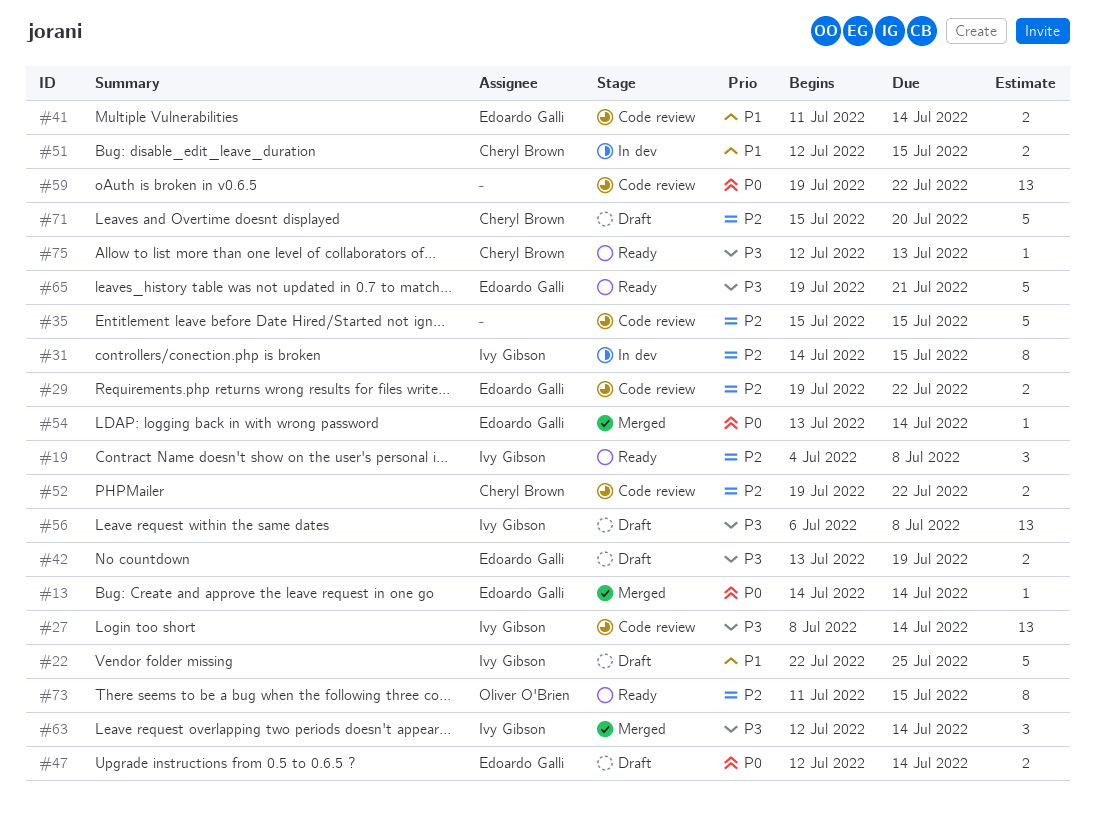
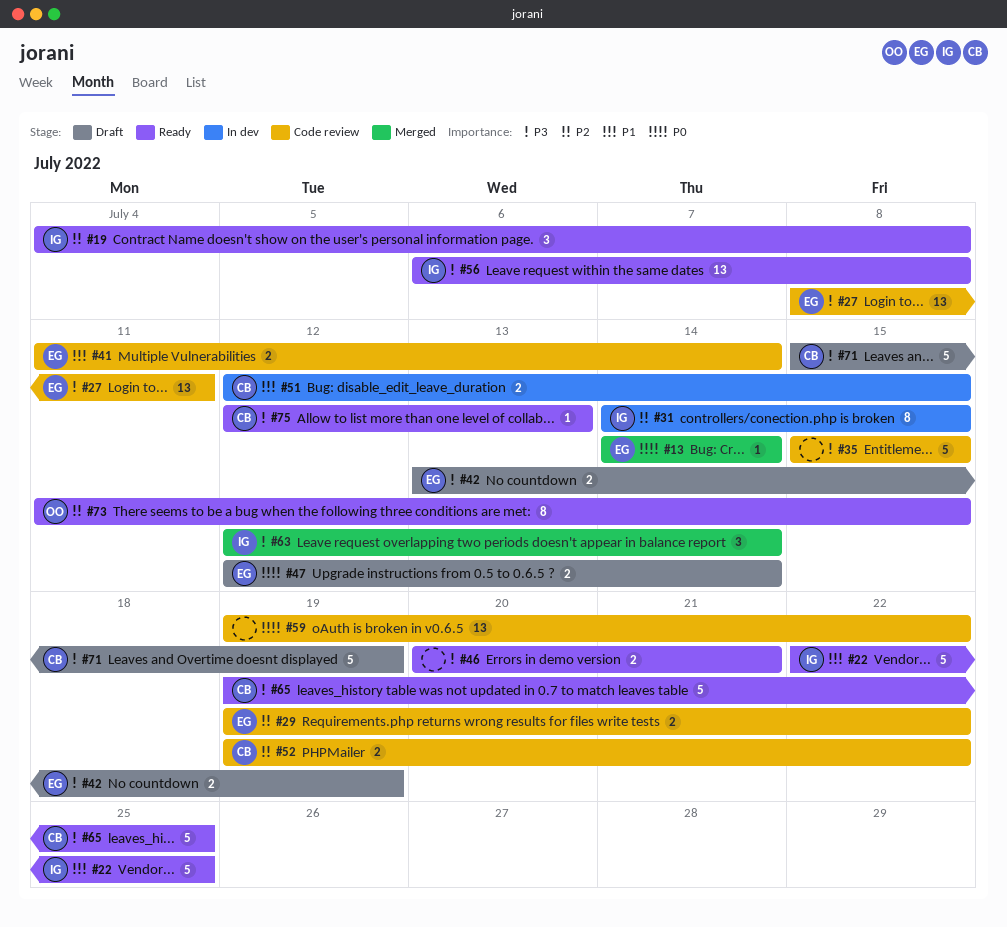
#22, status: Draft -> Ready
#27, owner: Ivy Gibson -> Edoardo Galli
#27, due: Jul 14 -> Jul 11
#35, priority: P2 -> P3
#46: none -> present
#54: present -> none
#56, status: Draft -> Ready
#65, owner: Edoardo Galli -> Cheryl Brown
#65, due: Jul 21 -> Jul 25
#71, priority: P2 -> P3
#71, due: Jul 20 -> Jul 19

